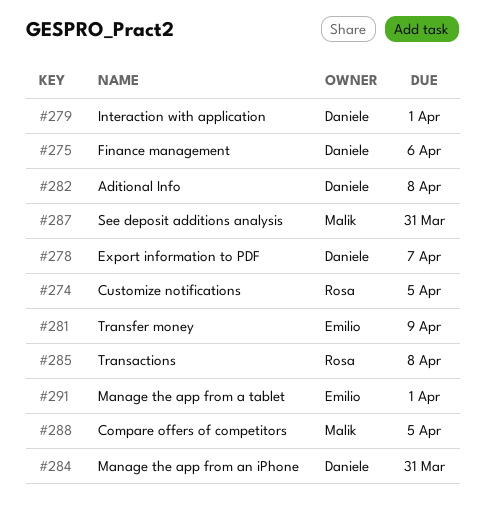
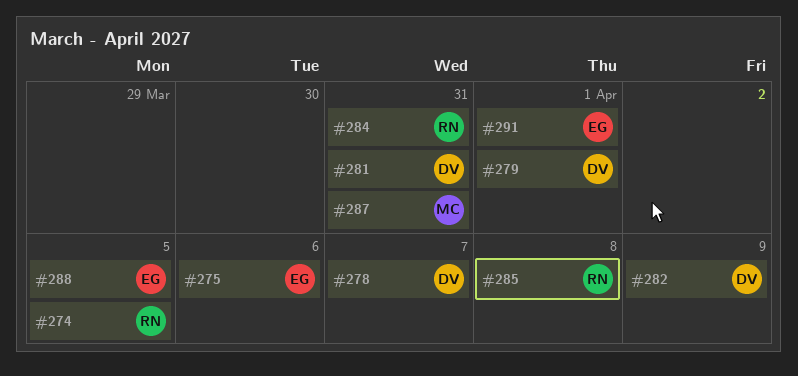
#275, owner: Daniele -> Emilio
#281, owner: Emilio -> Daniele
#281, due: Apr 9 -> Mar 31
#282, due: Apr 8 -> Apr 9
#284, owner: Daniele -> Rosa
#288, owner: Malik -> Emilio

